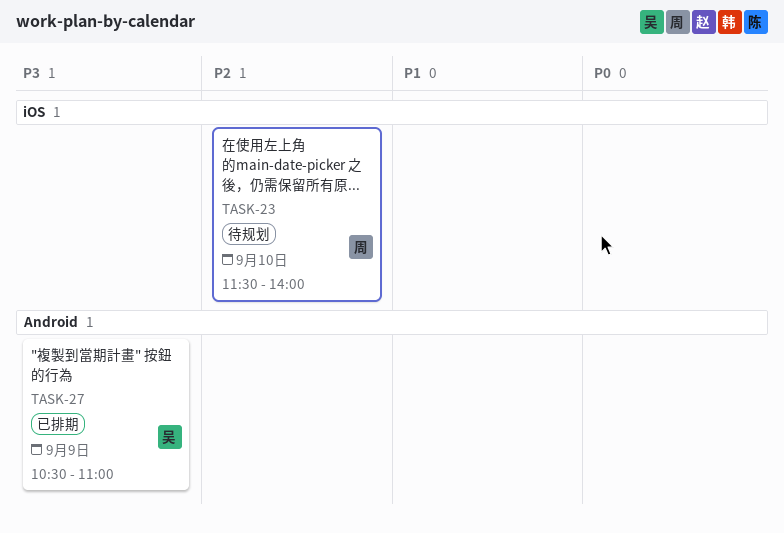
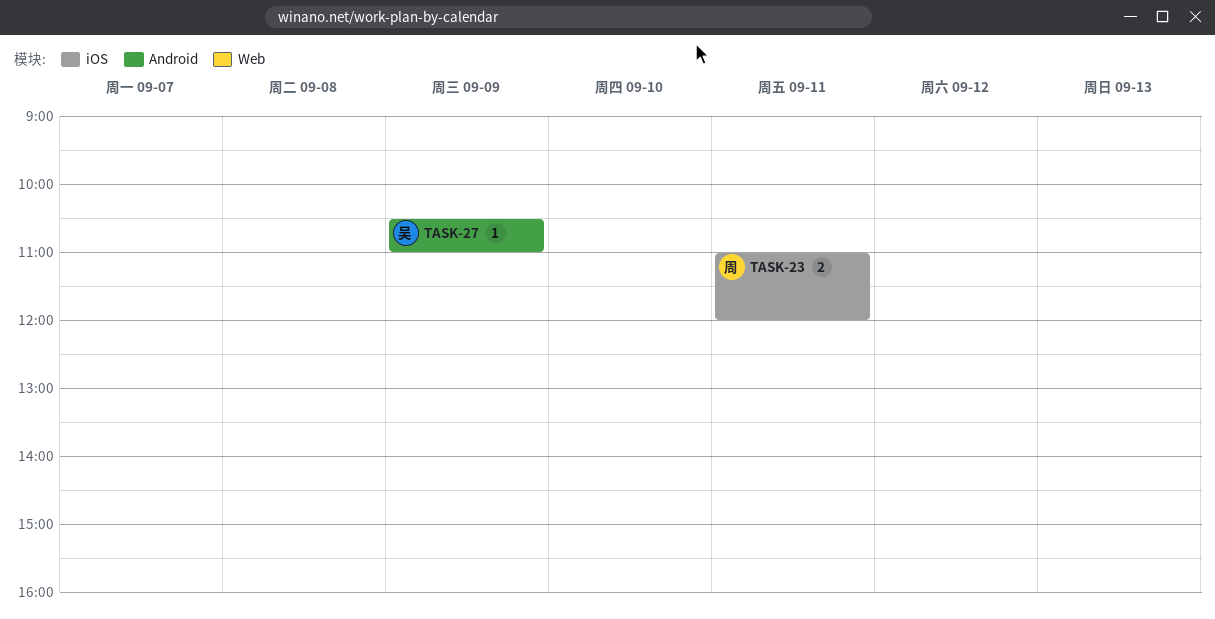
TASK-23, day: Sep 10 -> Sep 11
TASK-23, begins: 11:30 -> 11:00
TASK-23, ends: 14:00 -> 12:00

